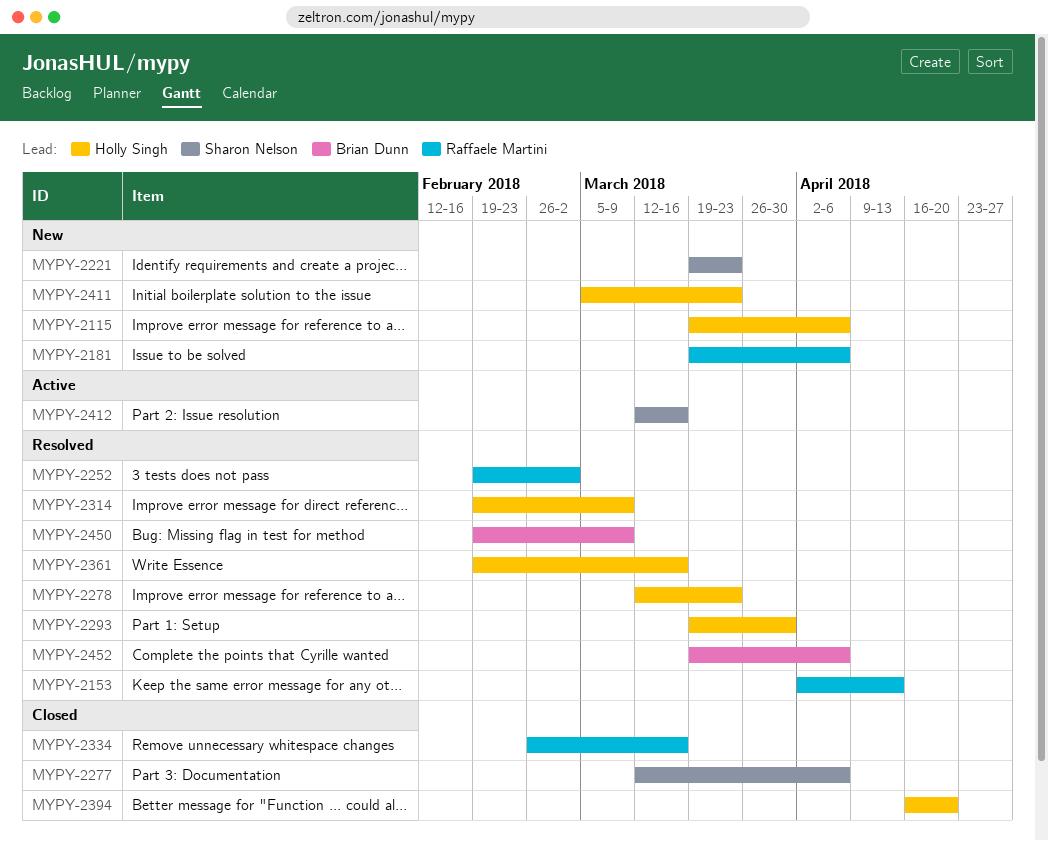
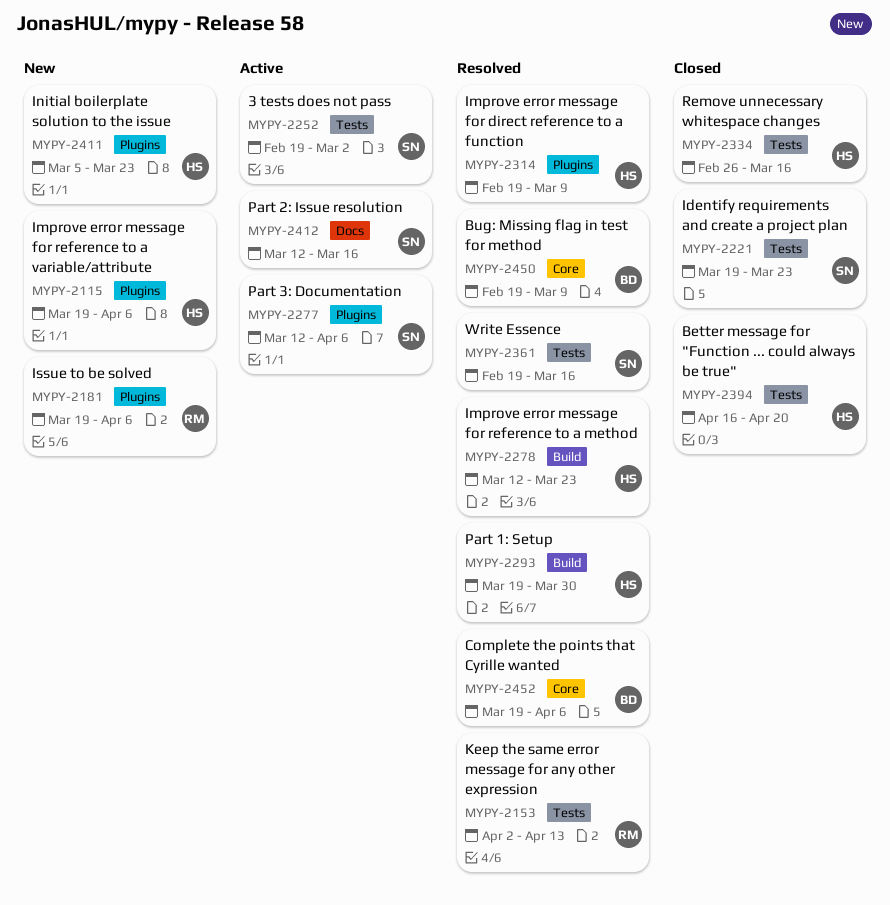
MYPY-2221, status: New -> Closed
MYPY-2252, status: Resolved -> Active
MYPY-2252, owner: Raffaele Martini -> Sharon Nelson
MYPY-2277, status: Closed -> Active
MYPY-2334, owner: Raffaele Martini -> Holly Singh
MYPY-2361, owner: Holly Singh -> Sharon Nelson

